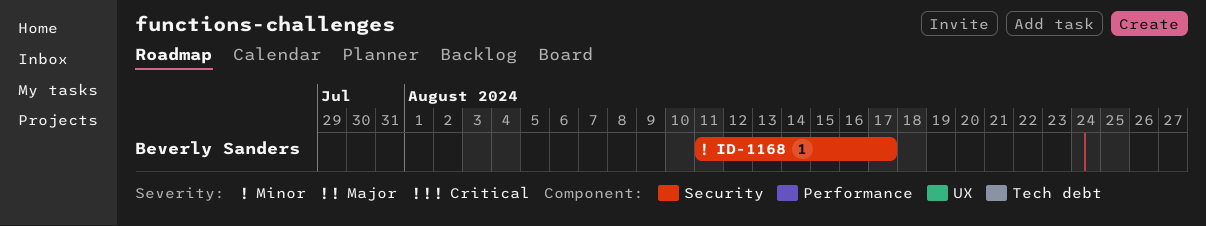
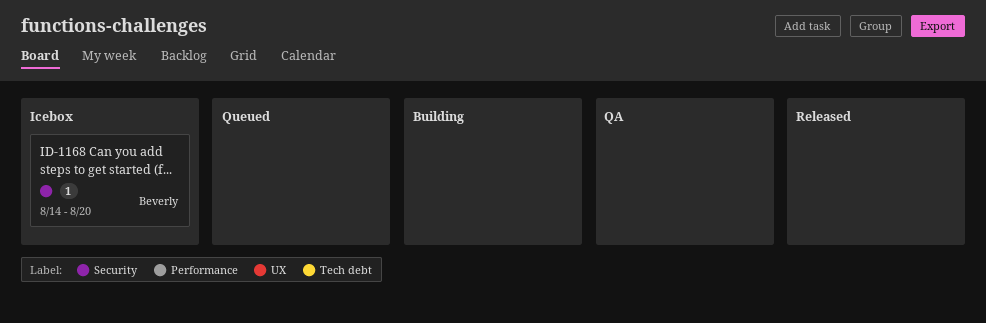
ID-1168, start: Aug 11 -> Aug 14
ID-1168, due: Aug 17 -> Aug 20

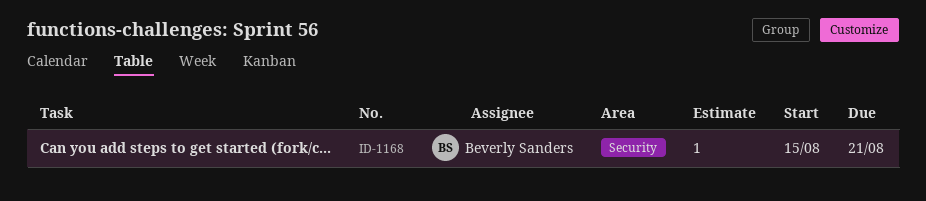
ID-1168, start: Aug 14 -> Aug 15
ID-1168, due: Aug 20 -> Aug 21

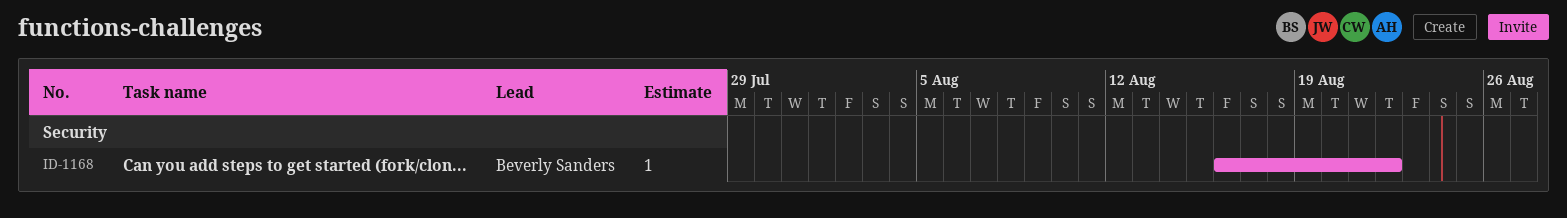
ID-1168, start: Aug 15 -> Aug 16
ID-1168, due: Aug 21 -> Aug 22

